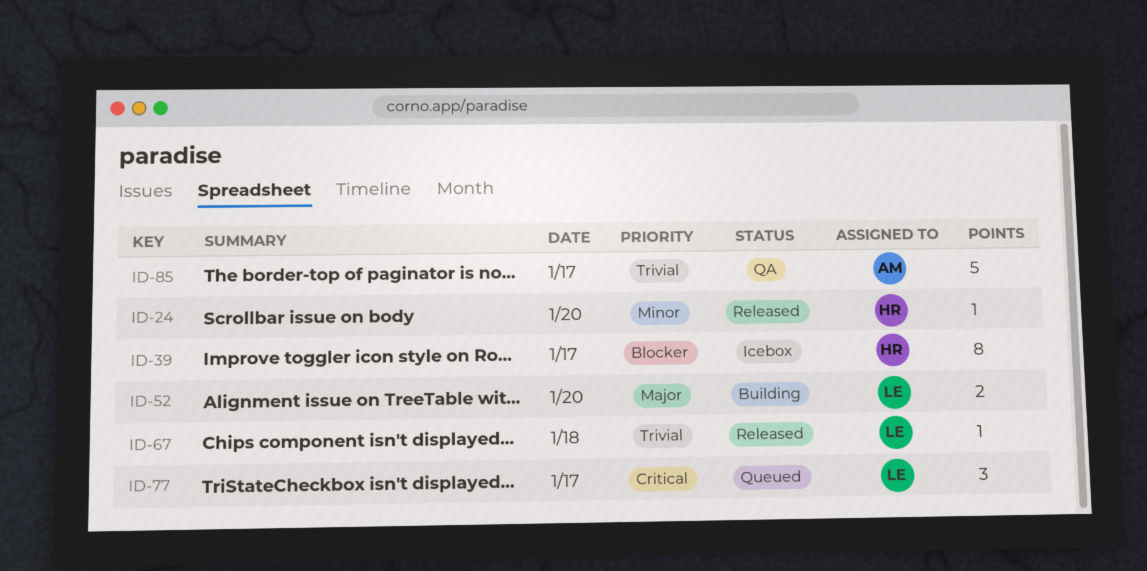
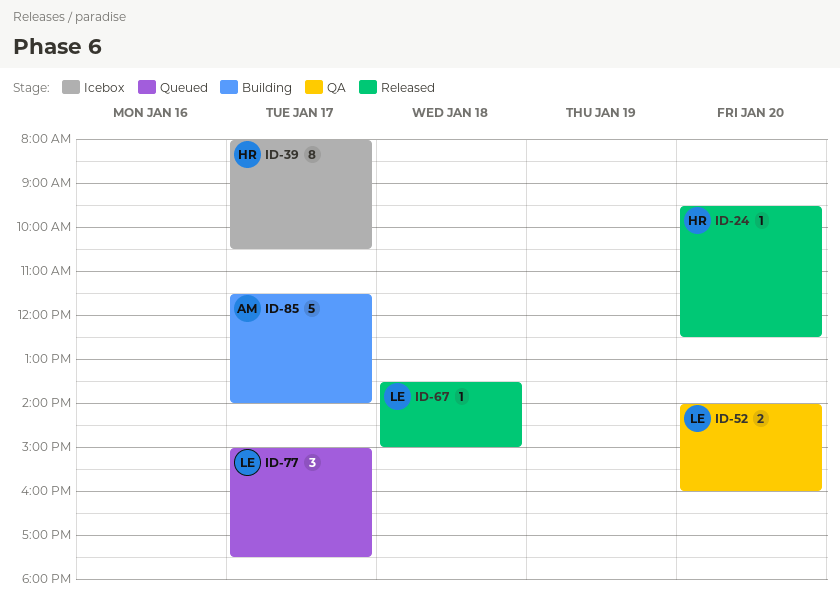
ID-52, status: Building -> QA
ID-85, status: QA -> Building

